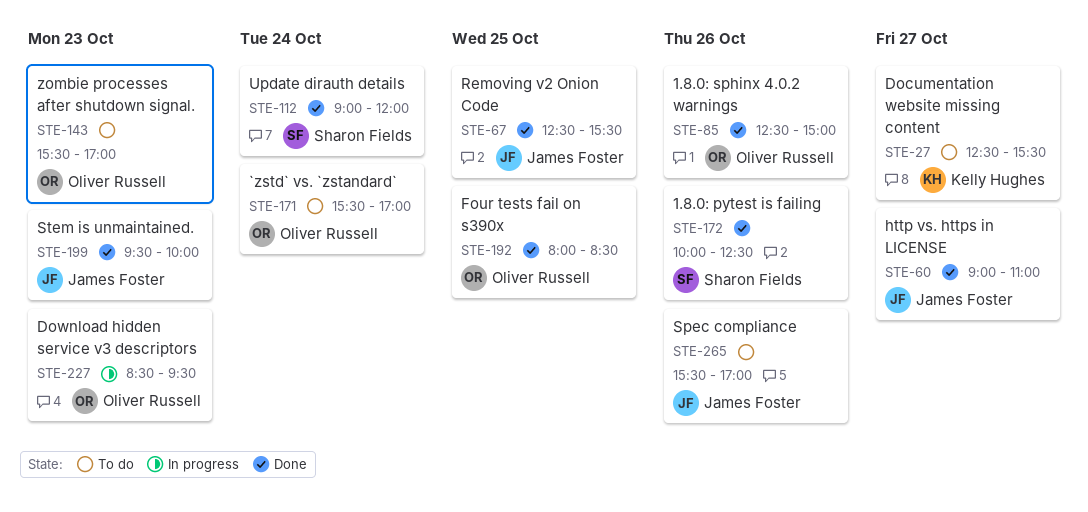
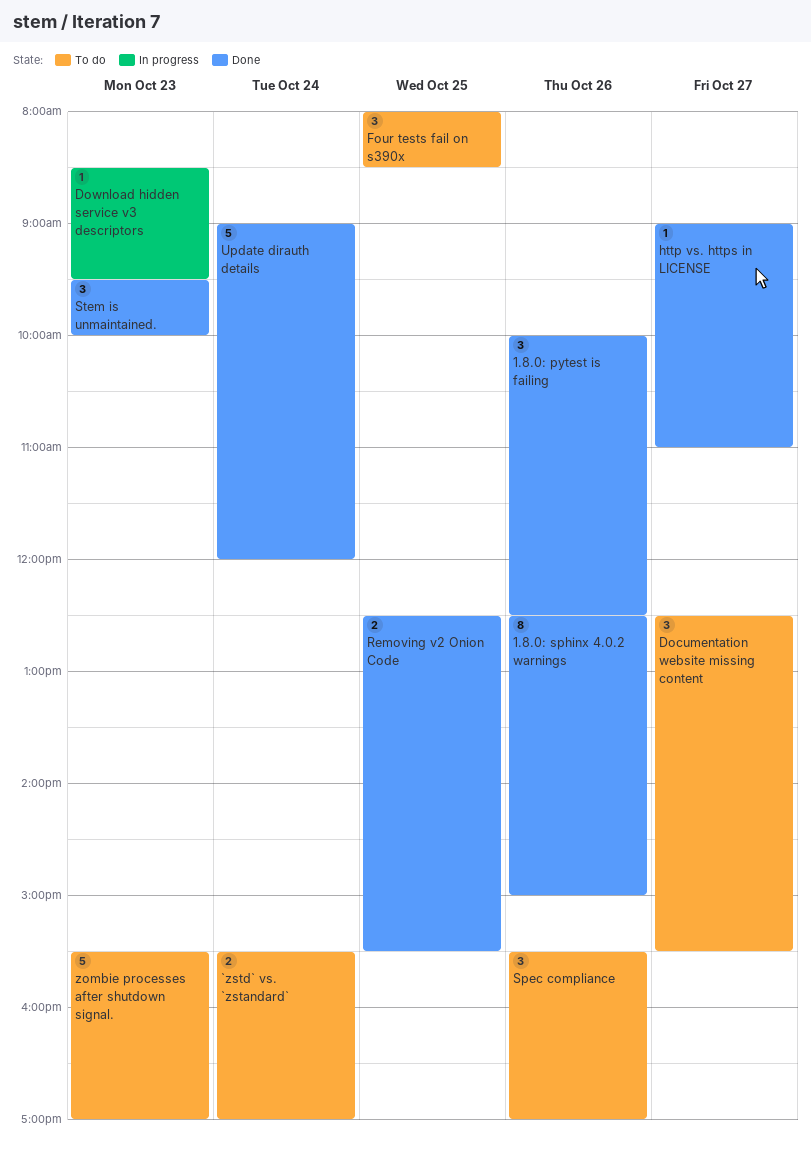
Four tests fail on s390x, status: Done -> To do

